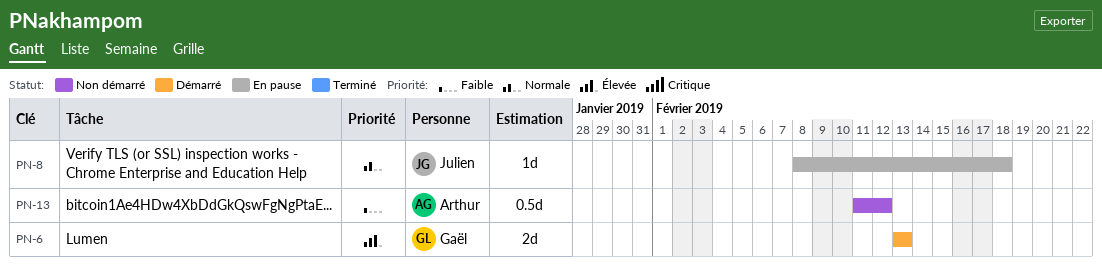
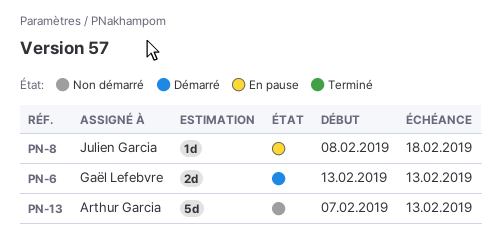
PN-13, estimate: 0.5d -> 5d
PN-13, start: Feb 11 -> Feb 7
PN-13, due: Feb 12 -> Feb 13

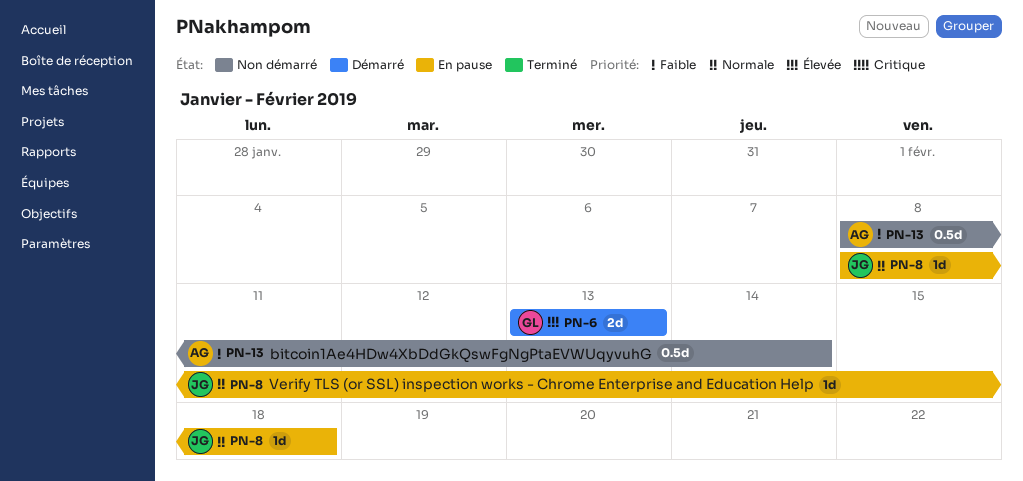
PN-13, estimate: 5d -> 0.5d
PN-13, start: Feb 7 -> Feb 8
PN-13, due: Feb 13 -> Feb 14

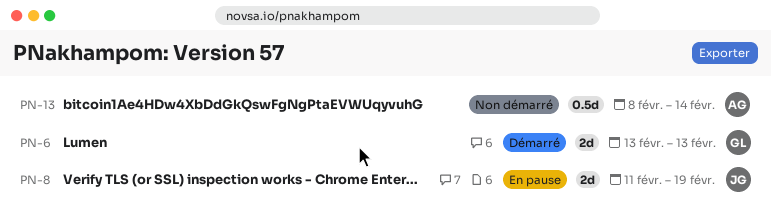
PN-8, estimate: 1d -> 2d
PN-8, start: Feb 8 -> Feb 11
PN-8, due: Feb 18 -> Feb 19

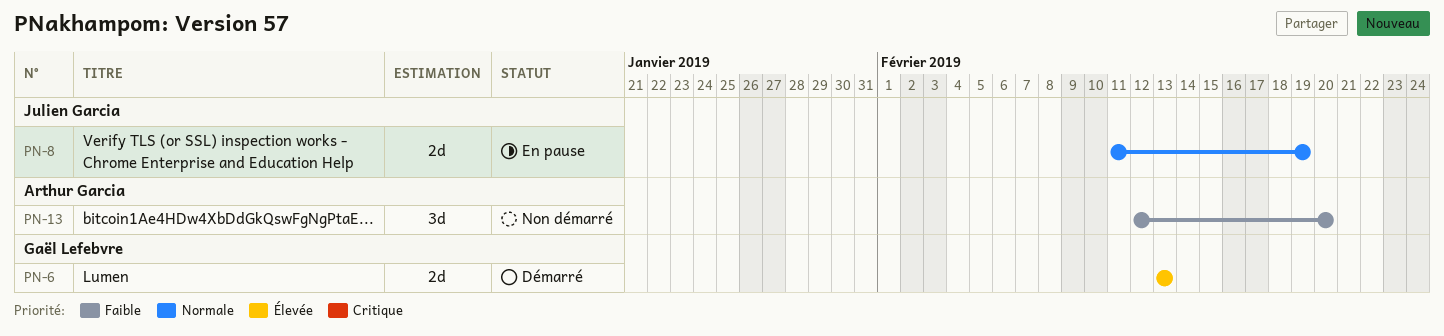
PN-13, estimate: 0.5d -> 3d
PN-13, start: Feb 8 -> Feb 12
PN-13, due: Feb 14 -> Feb 20

